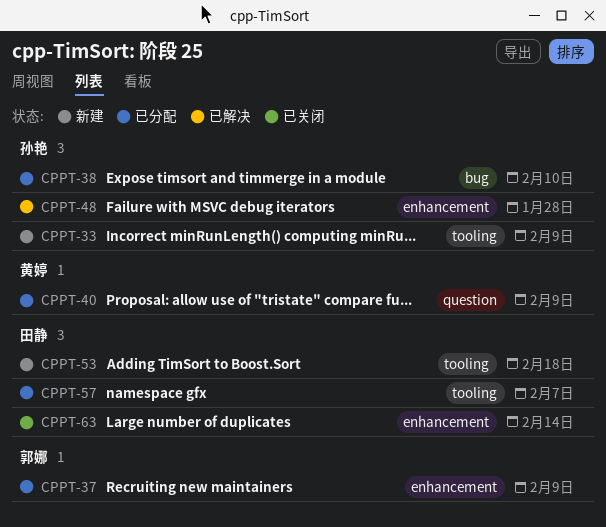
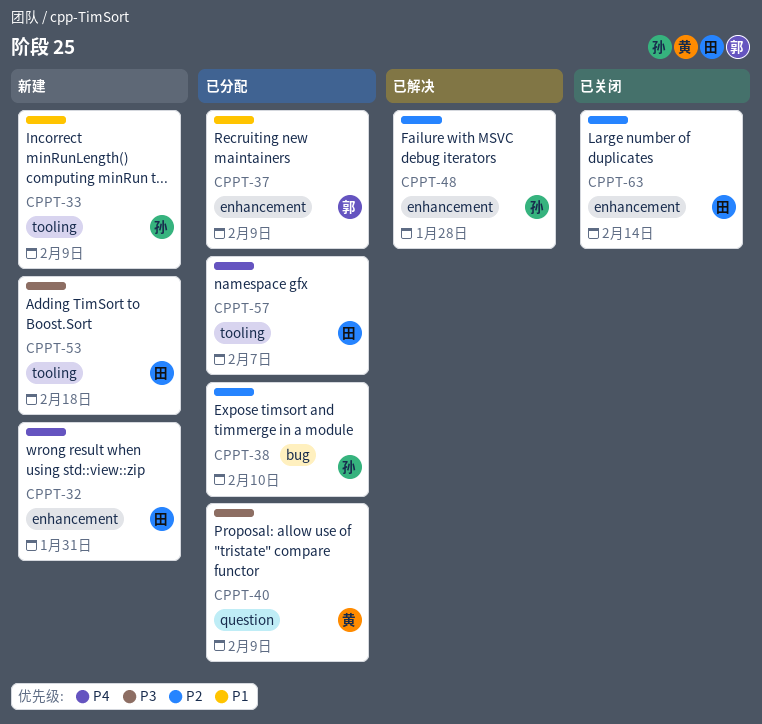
CPPT-32: none -> present

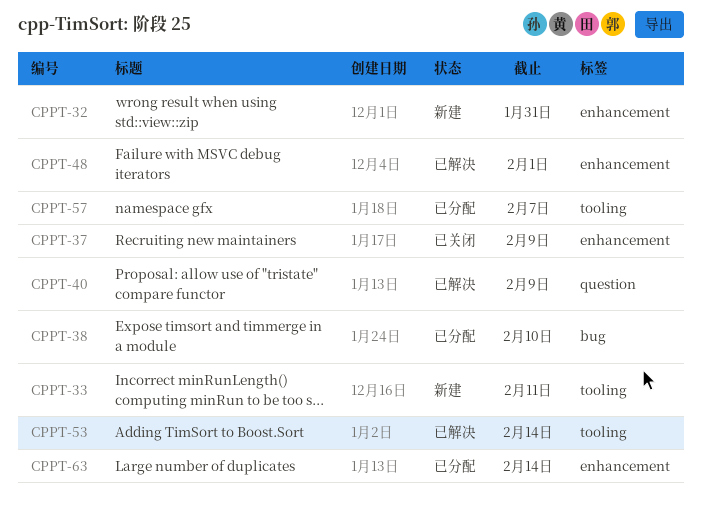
CPPT-33, due: Feb 9 -> Feb 11
CPPT-37, status: 已分配 -> 已关闭
CPPT-40, status: 已分配 -> 已解决
CPPT-48, due: Jan 28 -> Feb 1
CPPT-53, status: 新建 -> 已解决
CPPT-53, due: Feb 18 -> Feb 14
CPPT-63, status: 已关闭 -> 已分配

